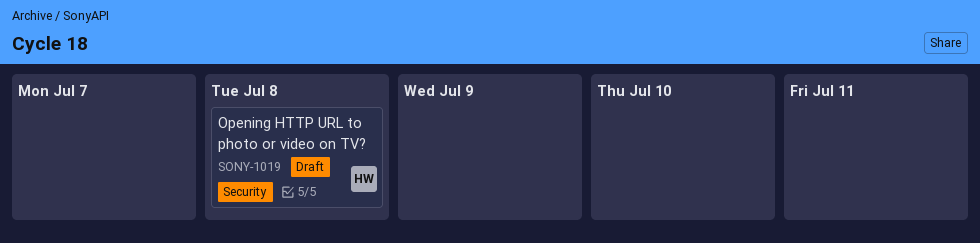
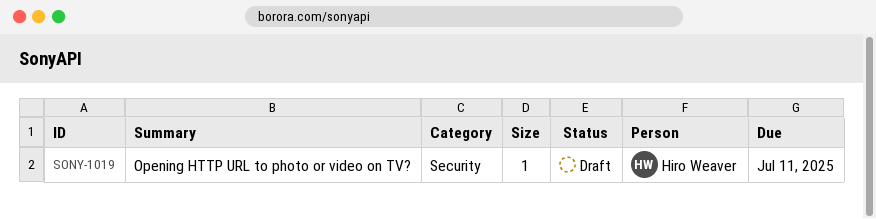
SONY-1019, due: Jul 8 -> Jul 11

